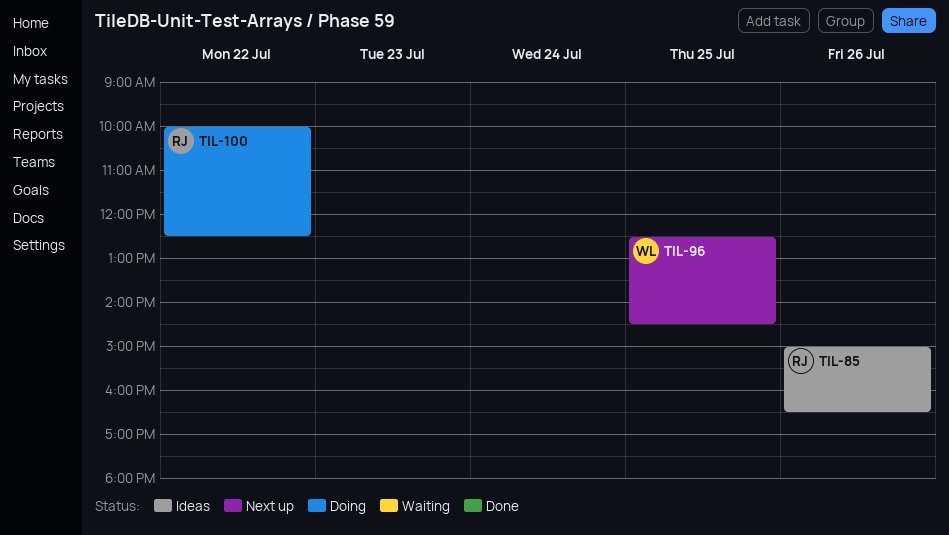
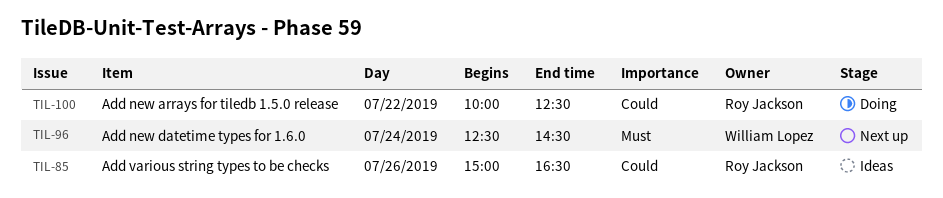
TIL-96, day: Jul 25 -> Jul 24

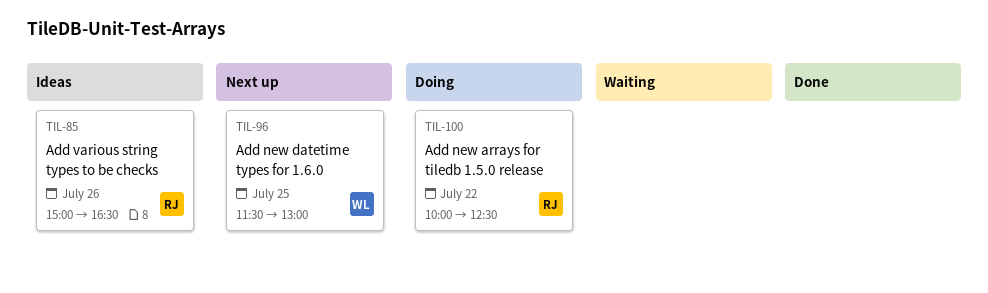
TIL-96, day: Jul 24 -> Jul 25
TIL-96, begins: 12:30 -> 11:30
TIL-96, ends: 14:30 -> 13:00

